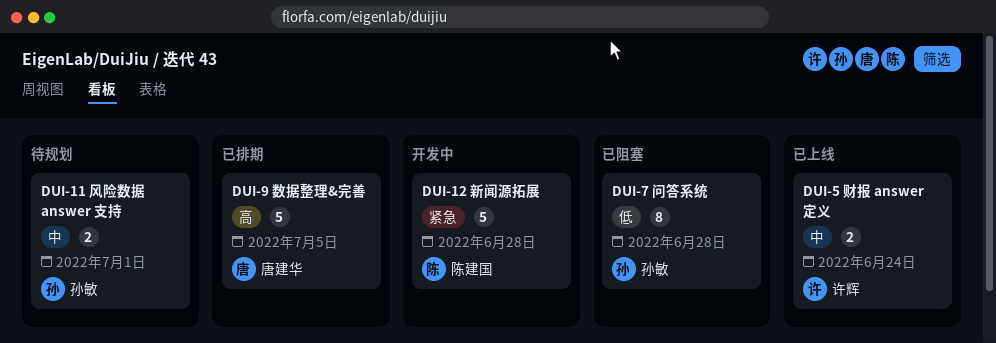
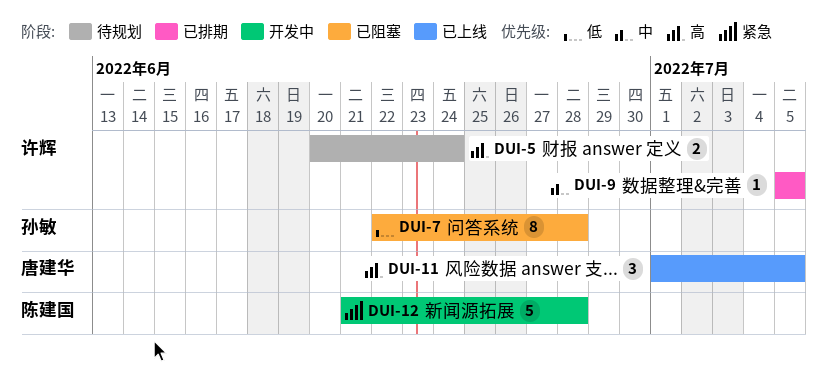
DUI-5, status: 已上线 -> 待规划
DUI-5, priority: 中 -> 高
DUI-9, owner: 唐建华 -> 许辉
DUI-9, priority: 高 -> 中
DUI-9, estimate: 5 -> 1
DUI-11, status: 待规划 -> 已上线
DUI-11, owner: 孙敏 -> 唐建华
DUI-11, priority: 中 -> 高
DUI-11, estimate: 2 -> 3
DUI-11, due: Jul 1 -> Jul 5

